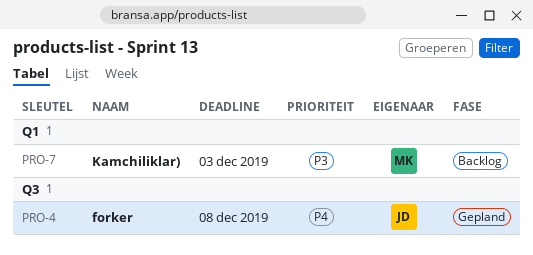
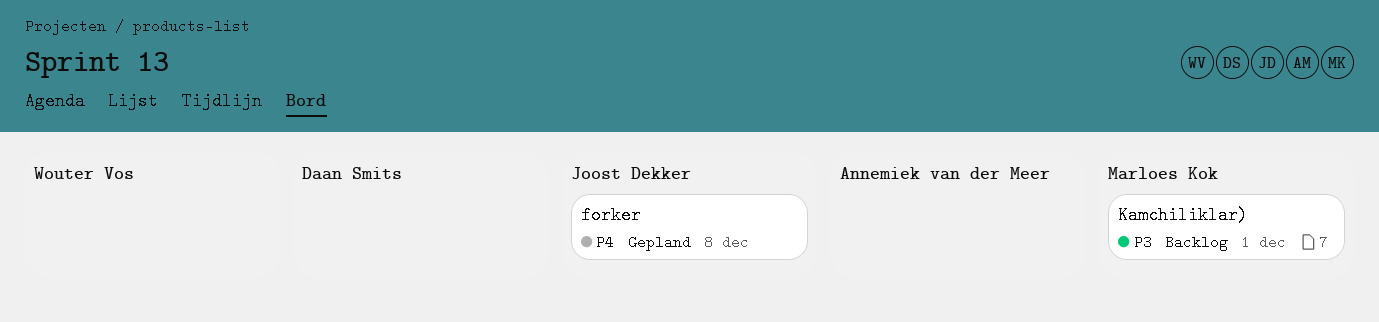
Kamchiliklar), due: Dec 3 -> Dec 1

